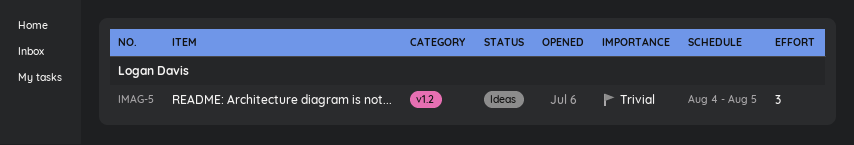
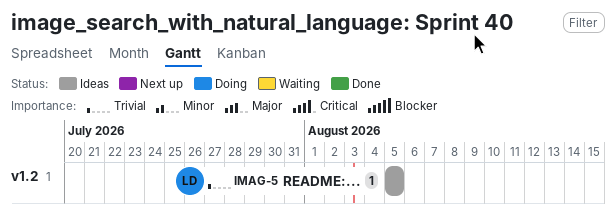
IMAG-5, estimate: 3 -> 1
IMAG-5, start: Aug 4 -> Aug 5

